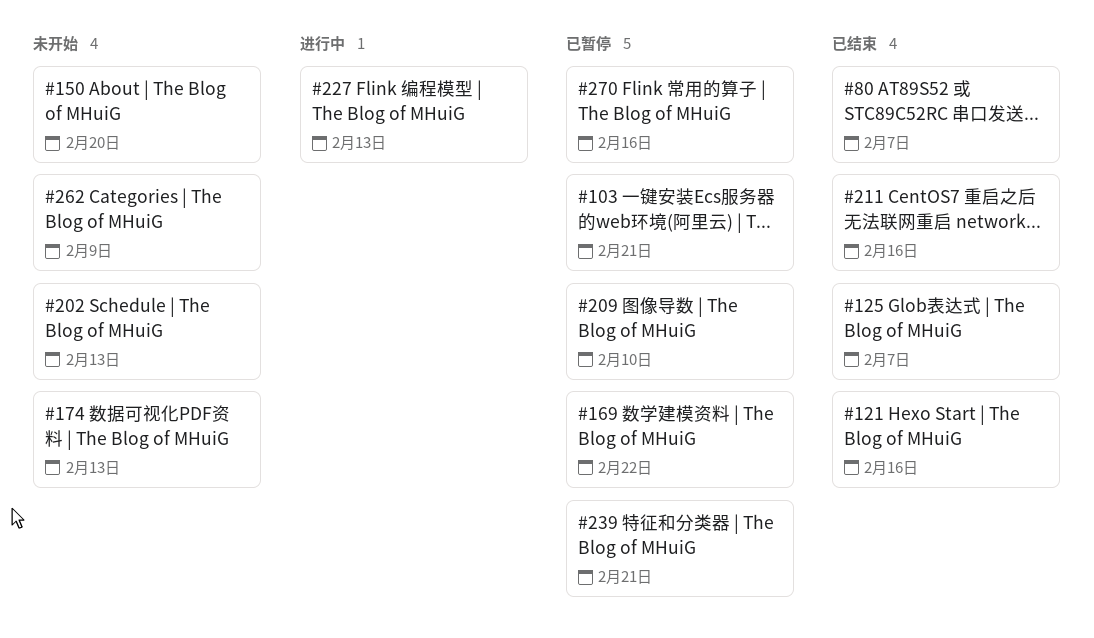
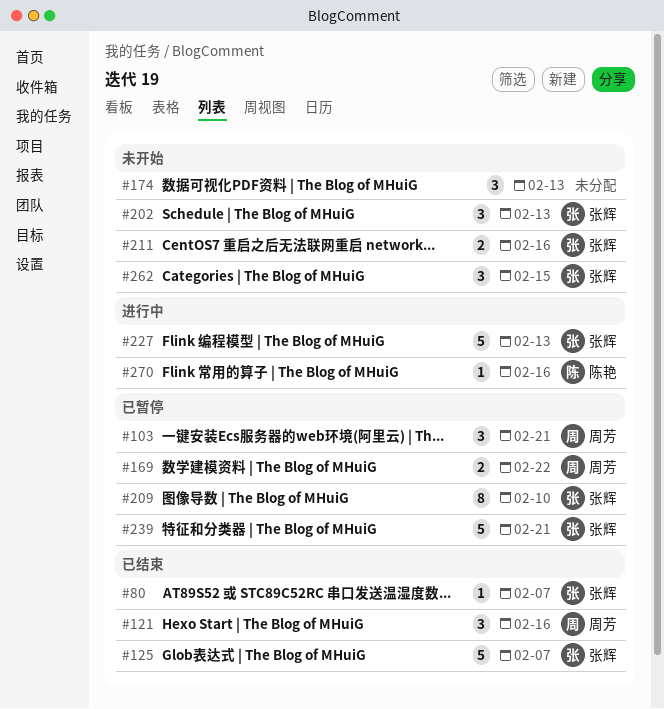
#150: present -> none
#211, status: 已结束 -> 未开始
#262, due: Feb 9 -> Feb 15
#270, status: 已暂停 -> 进行中

